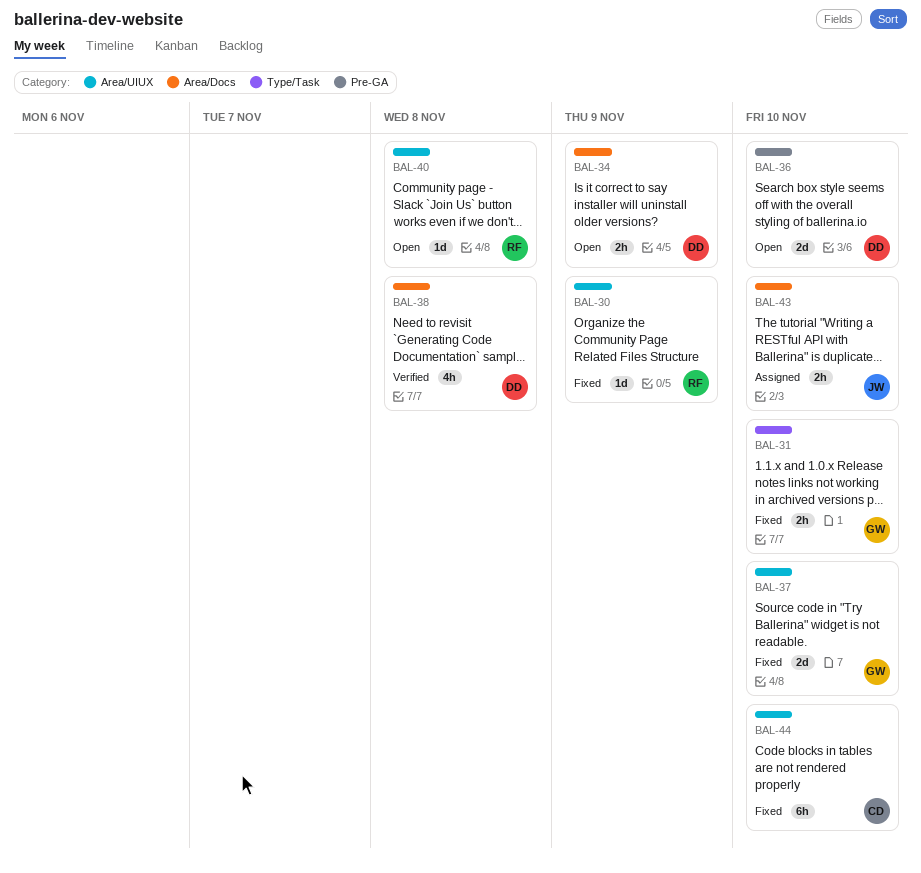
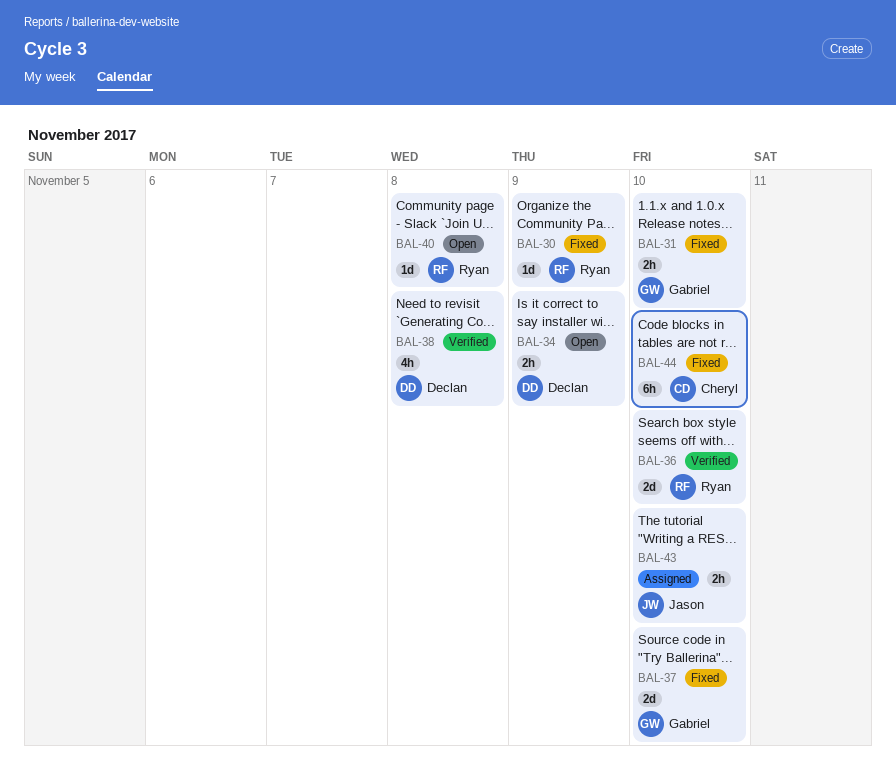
BAL-36, status: Open -> Verified
BAL-36, owner: Declan -> Ryan

